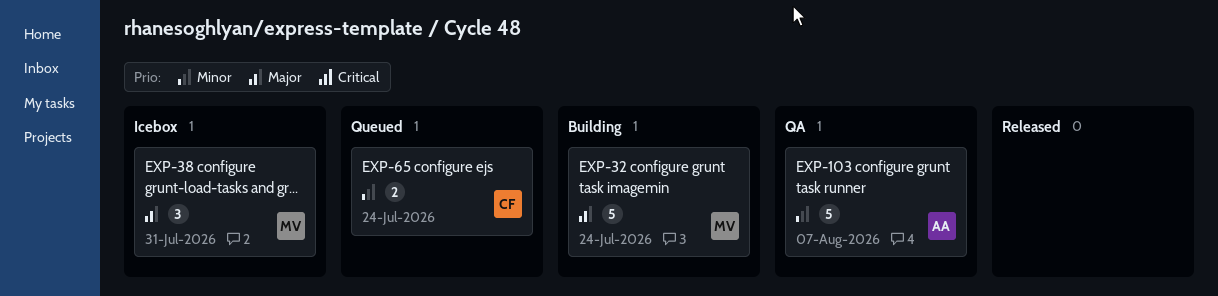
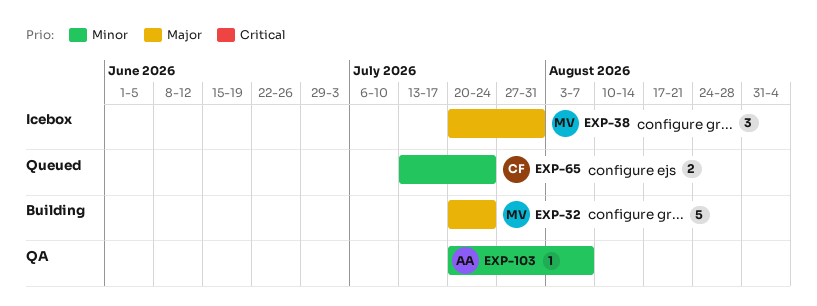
EXP-103, estimate: 5 -> 1

